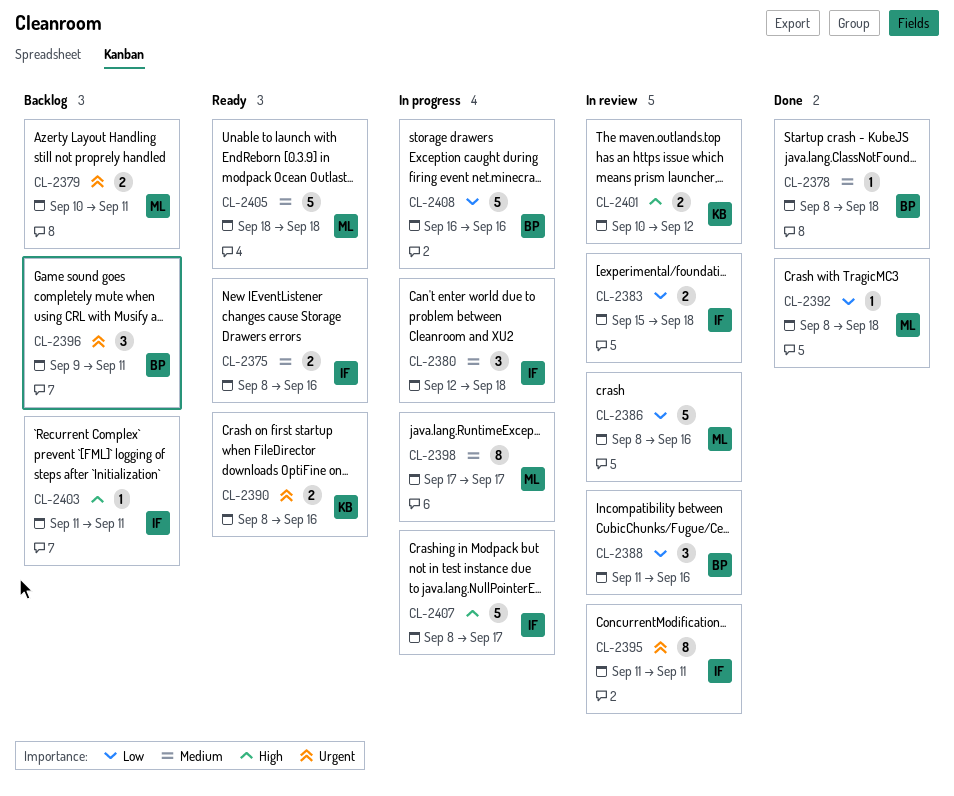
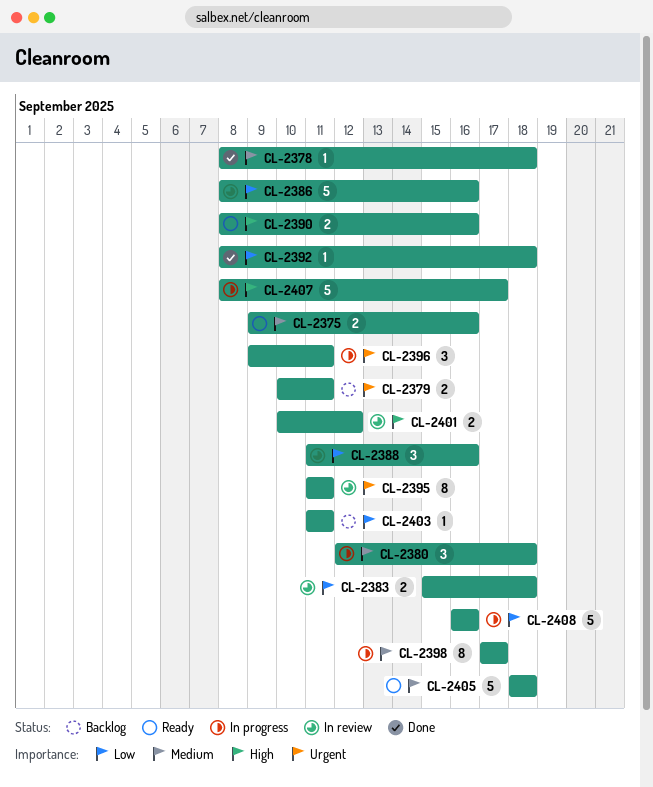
CL-2375, start: Sep 8 -> Sep 9
CL-2390, priority: Urgent -> High
CL-2396, status: Backlog -> In progress
CL-2403, priority: High -> Low

